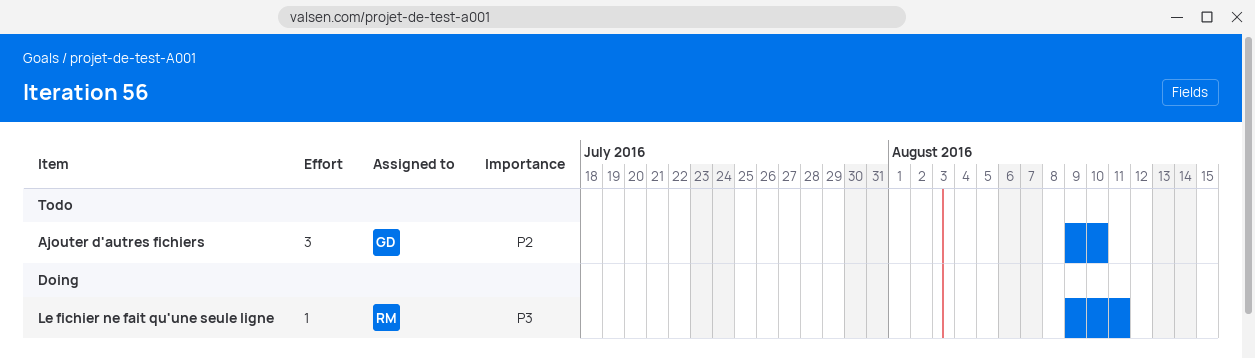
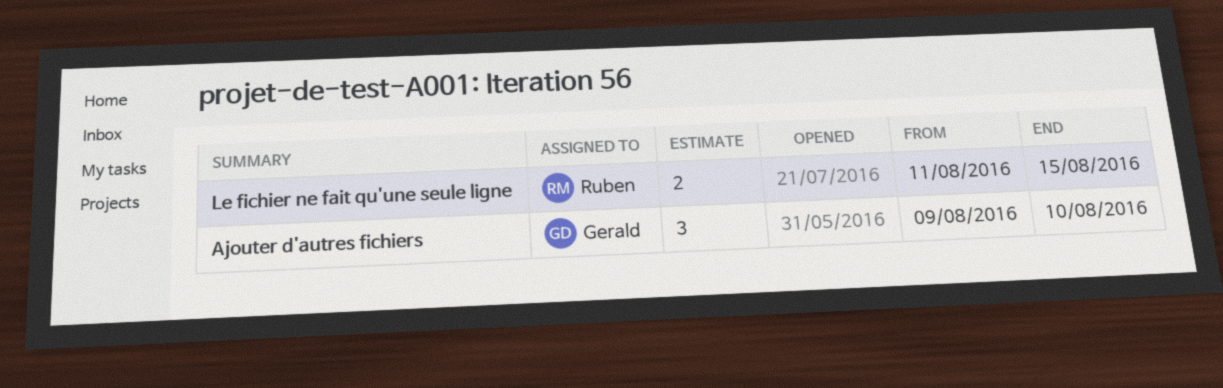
Le fichier ne fait qu'une seule ligne, estimate: 1 -> 2
Le fichier ne fait qu'une seule ligne, start: Aug 9 -> Aug 11
Le fichier ne fait qu'une seule ligne, due: Aug 11 -> Aug 15

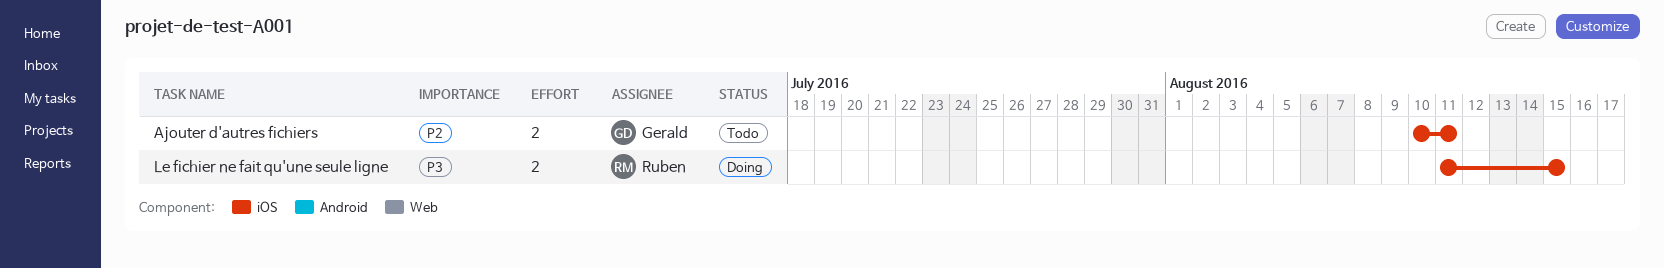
Ajouter d'autres fichiers, estimate: 3 -> 2
Ajouter d'autres fichiers, start: Aug 9 -> Aug 10
Ajouter d'autres fichiers, due: Aug 10 -> Aug 11

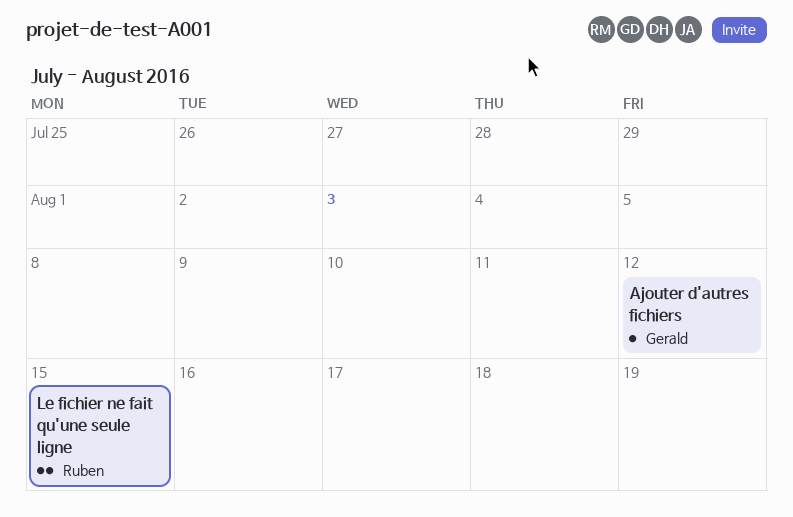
Ajouter d'autres fichiers, estimate: 2 -> 1
Ajouter d'autres fichiers, due: Aug 11 -> Aug 12

